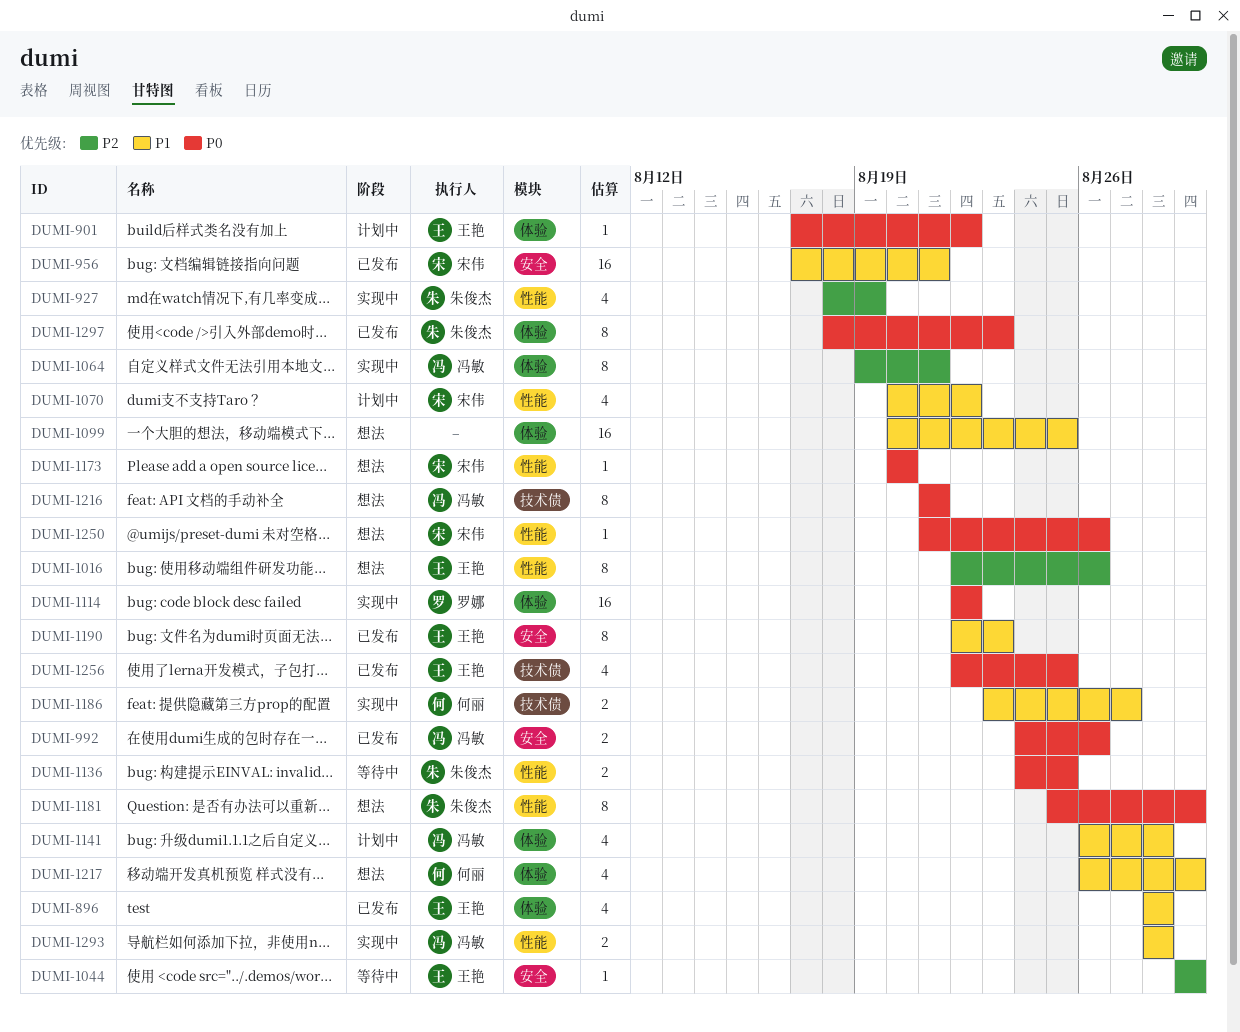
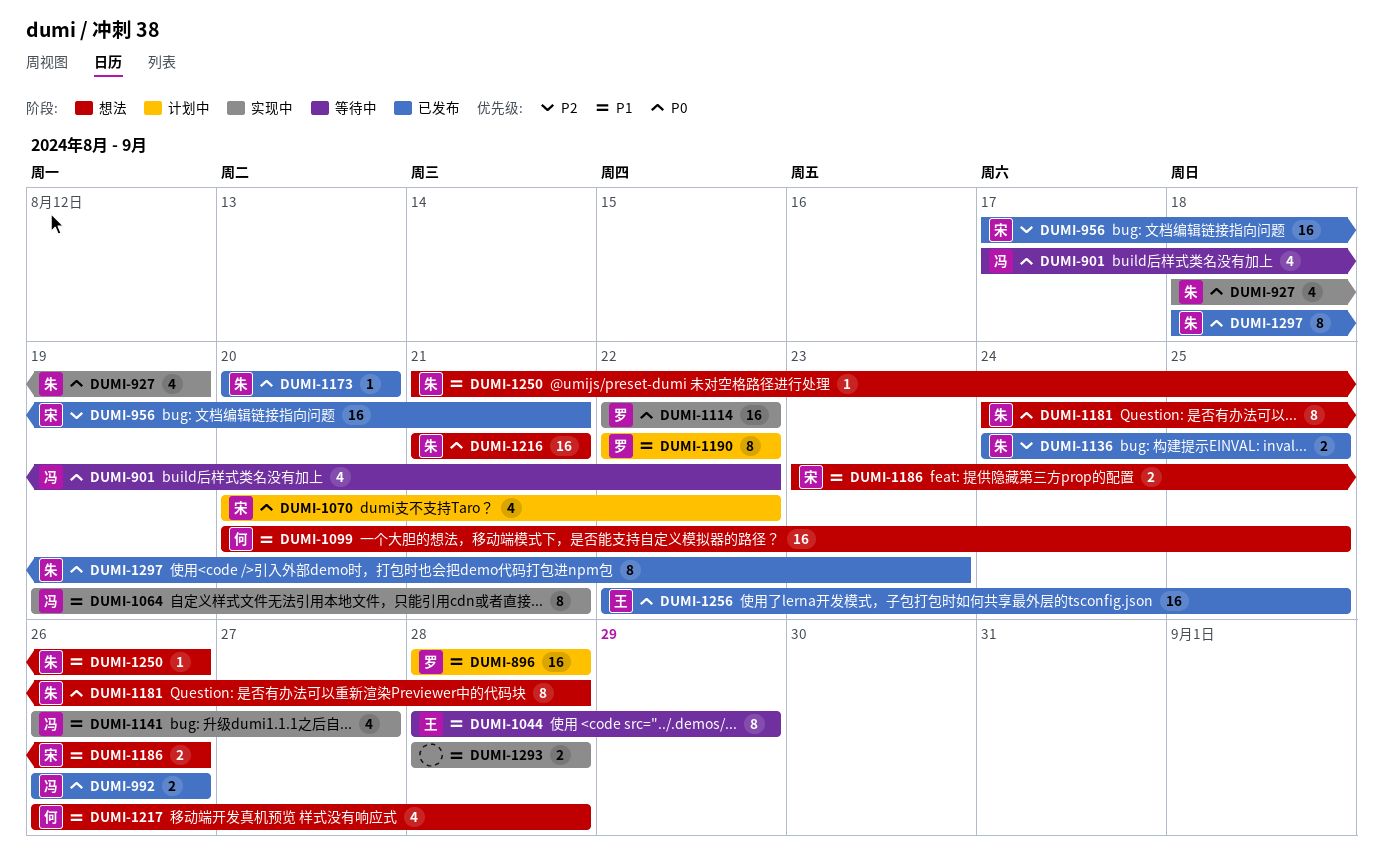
DUMI-896, status: 已发布 -> 计划中
DUMI-896, owner: 王艳 -> 罗娜
DUMI-896, estimate: 4 -> 16
DUMI-901, status: 计划中 -> 等待中
DUMI-901, owner: 王艳 -> 冯敏
DUMI-901, estimate: 1 -> 4
DUMI-927, priority: P2 -> P0
DUMI-956, priority: P1 -> P2
DUMI-992, start: Aug 24 -> Aug 26
DUMI-1016: present -> none
DUMI-1044, priority: P2 -> P1
DUMI-1044, estimate: 1 -> 8
DUMI-1044, start: Aug 29 -> Aug 28
DUMI-1064, priority: P2 -> P1
DUMI-1070, priority: P1 -> P0
DUMI-1099, owner: none -> 何丽
DUMI-1136, status: 等待中 -> 已发布
DUMI-1136, priority: P0 -> P2
DUMI-1141, status: 计划中 -> 实现中
DUMI-1141, due: Aug 28 -> Aug 27
DUMI-1173, status: 想法 -> 已发布
DUMI-1173, owner: 宋伟 -> 朱俊杰
DUMI-1181, start: Aug 25 -> Aug 24
DUMI-1181, due: Aug 29 -> Aug 28
DUMI-1186, status: 实现中 -> 想法
DUMI-1186, owner: 何丽 -> 宋伟
DUMI-1186, due: Aug 27 -> Aug 26
DUMI-1190, status: 已发布 -> 计划中
DUMI-1190, owner: 王艳 -> 罗娜
DUMI-1190, due: Aug 23 -> Aug 22
DUMI-1216, owner: 冯敏 -> 朱俊杰
DUMI-1216, estimate: 8 -> 16
DUMI-1217, due: Aug 29 -> Aug 28
DUMI-1250, owner: 宋伟 -> 朱俊杰
DUMI-1250, priority: P0 -> P1
DUMI-1256, estimate: 4 -> 16
DUMI-1293, owner: 冯敏 -> none

